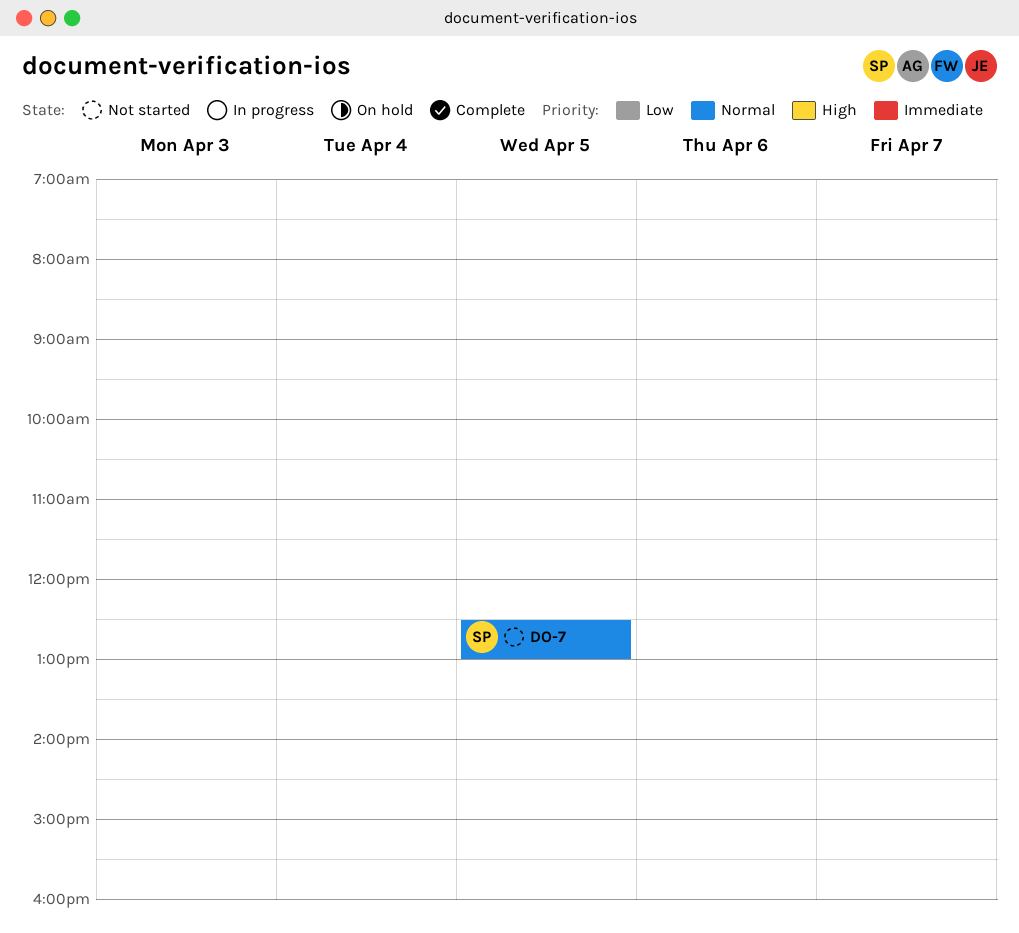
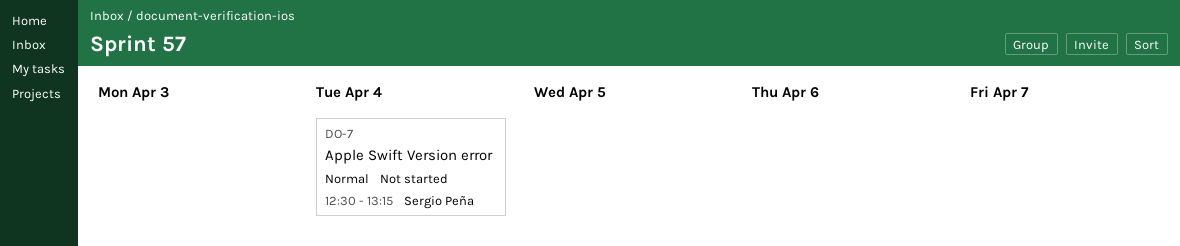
DO-7, day: Apr 5 -> Apr 4
DO-7, ends: 13:00 -> 13:15

